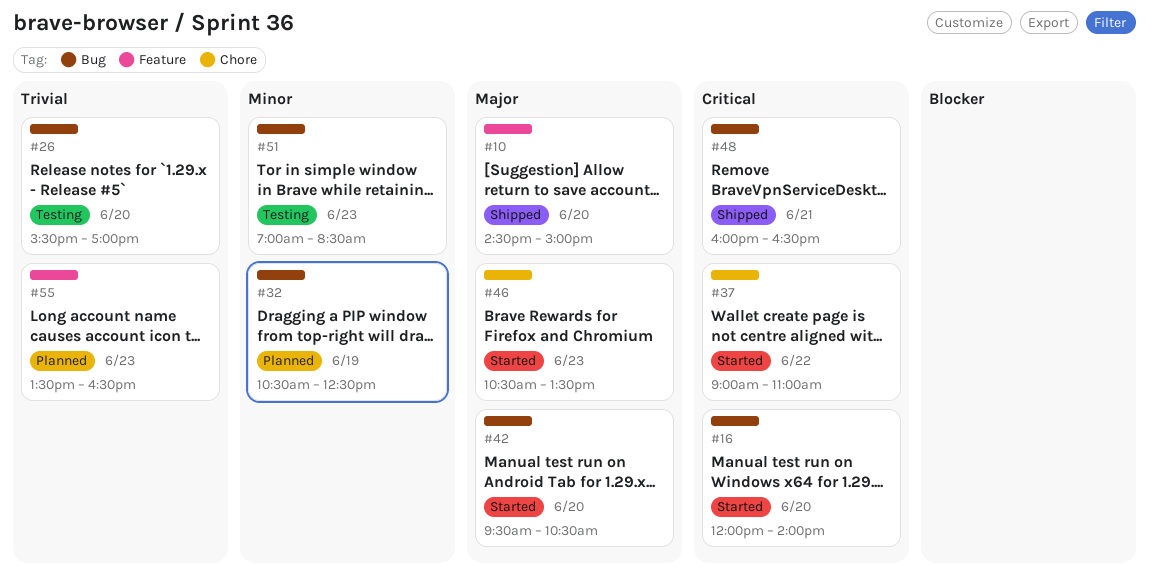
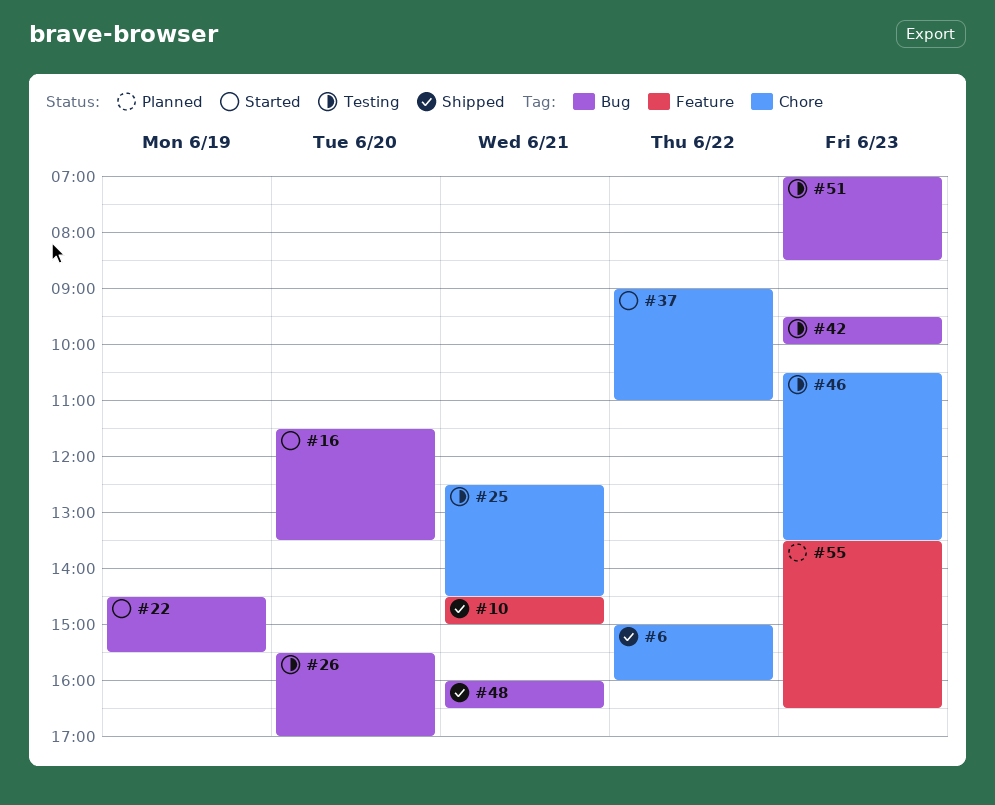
#6: none -> present
#10, day: Jun 20 -> Jun 21
#16, begins: 12:00 -> 11:30
#16, ends: 14:00 -> 13:30
#22: none -> present
#25: none -> present
#32: present -> none
#42, status: Started -> Testing
#42, day: Jun 20 -> Jun 23
#42, ends: 10:30 -> 10:00
#46, status: Started -> Testing

